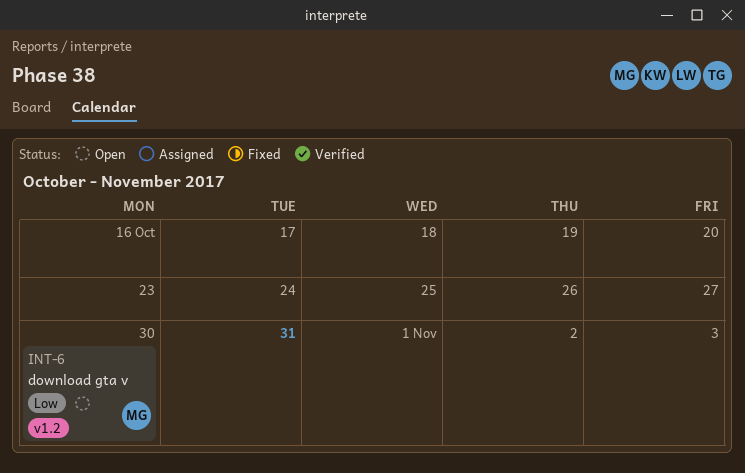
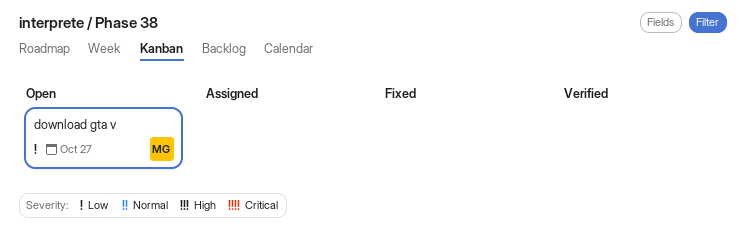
download gta v, due: Oct 30 -> Oct 27

